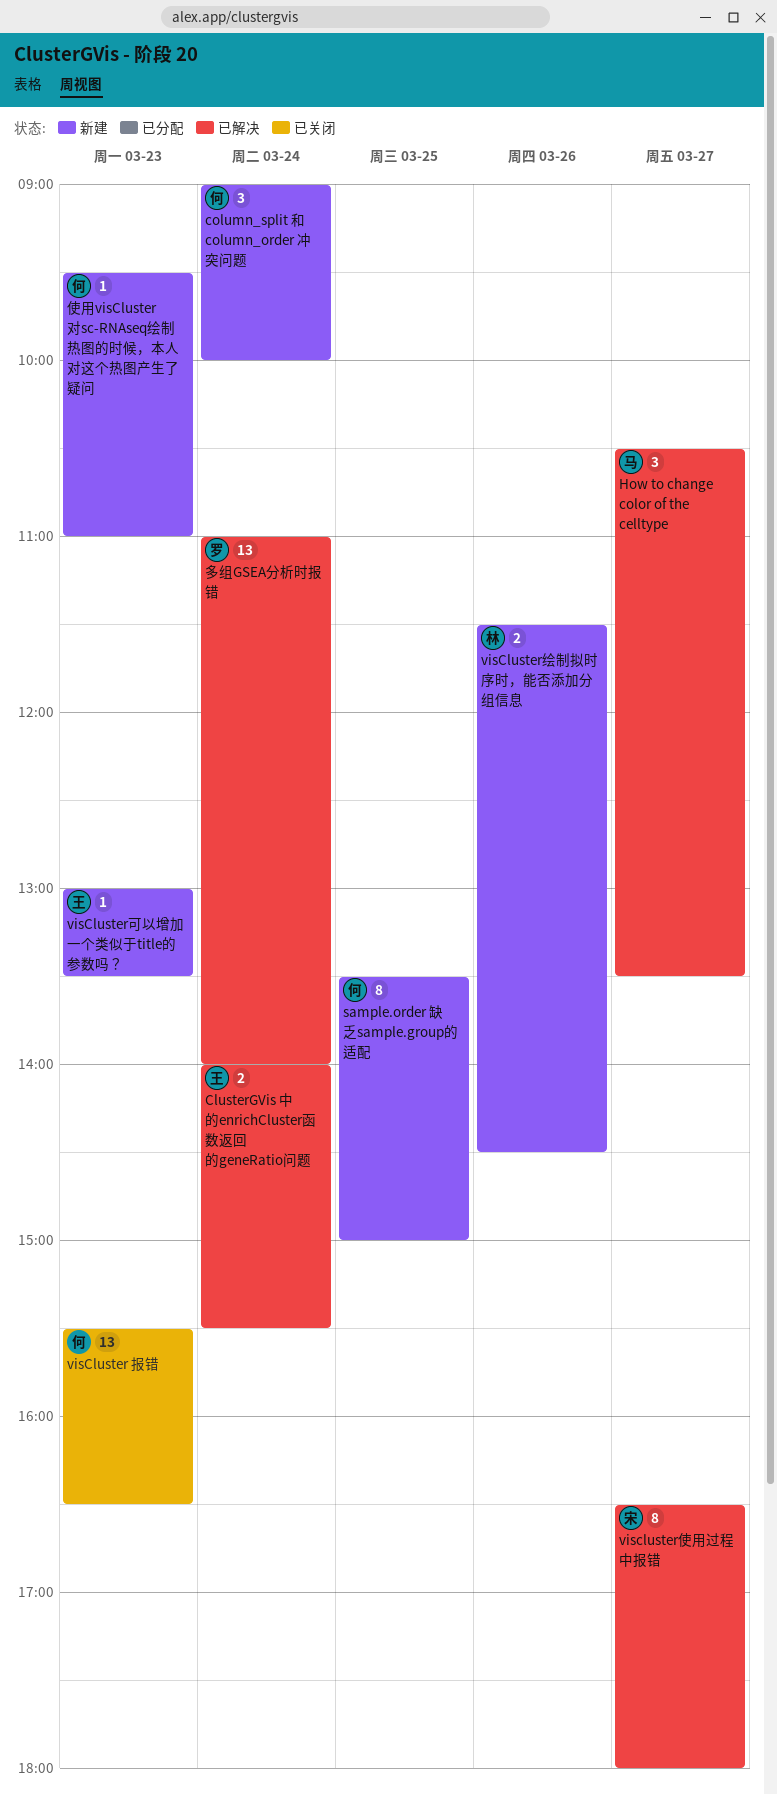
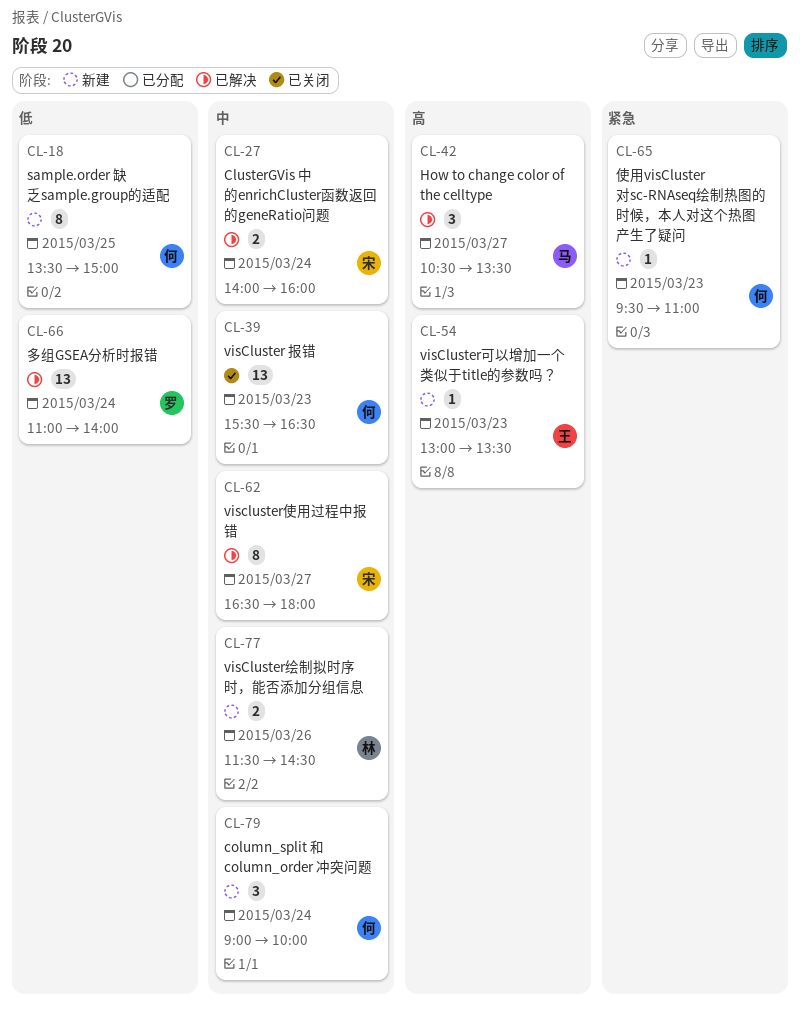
ClusterGVis 中的enrichCluster函数返回的geneRatio问题, owner: 王 -> 宋
ClusterGVis 中的enrichCluster函数返回的geneRatio问题, ends: 15:30 -> 16:00

